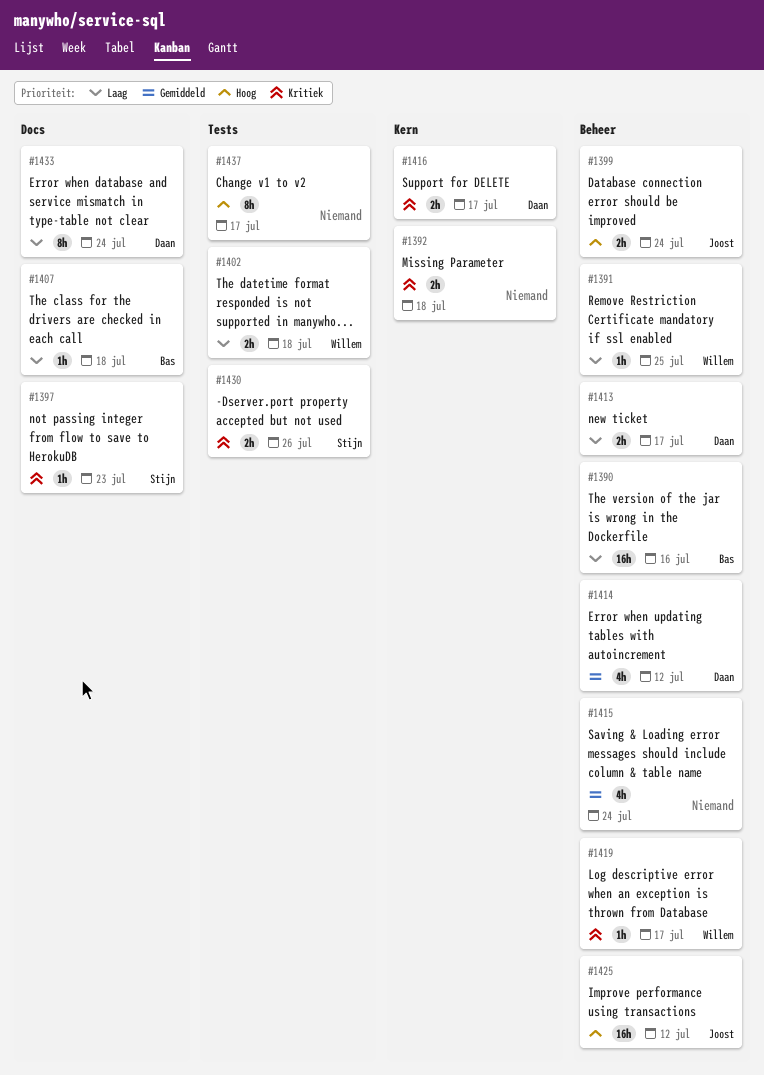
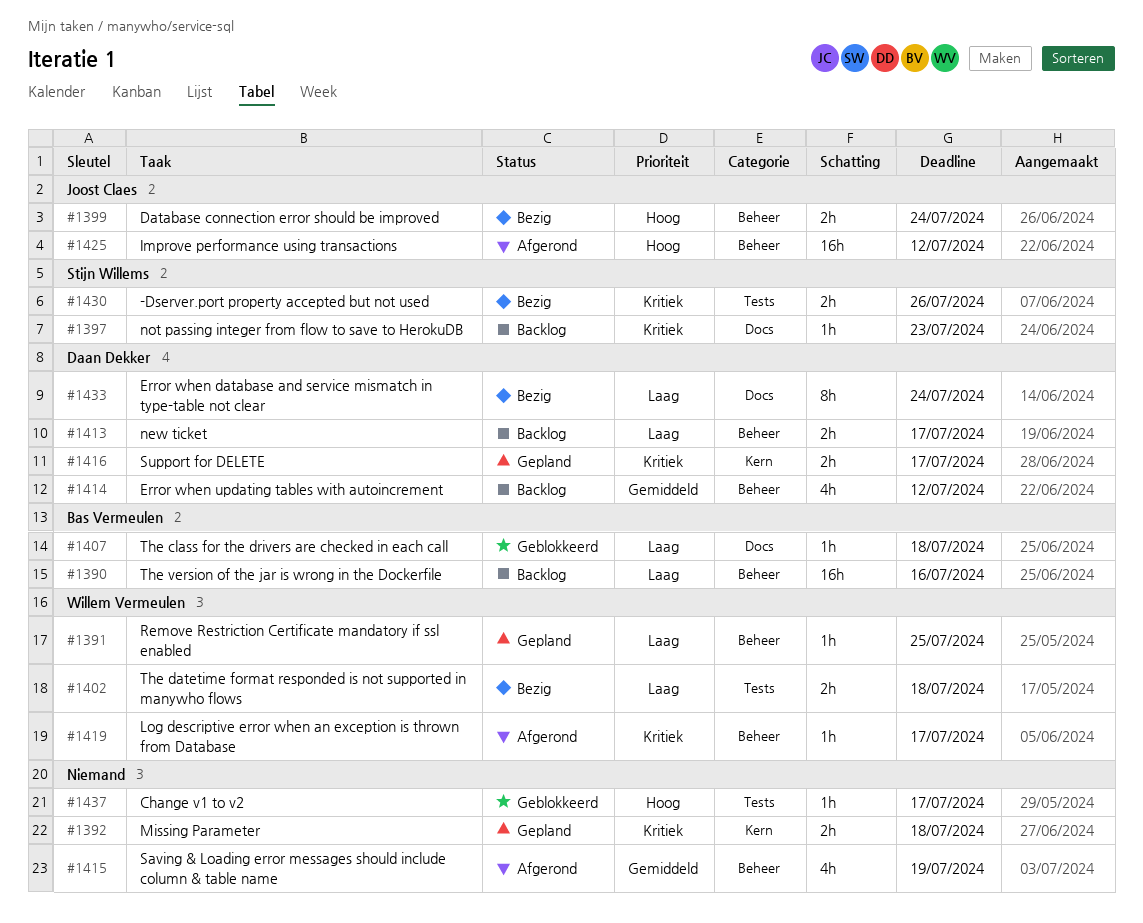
#1415, due: Jul 24 -> Jul 19
#1437, estimate: 8h -> 1h

